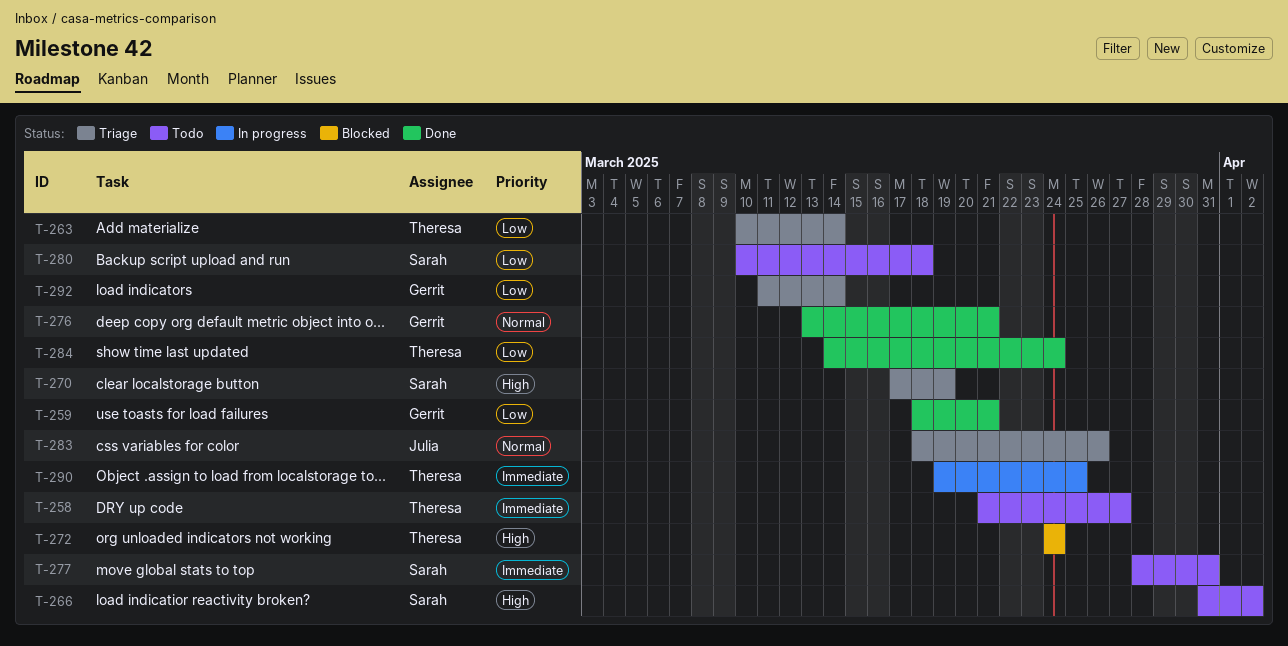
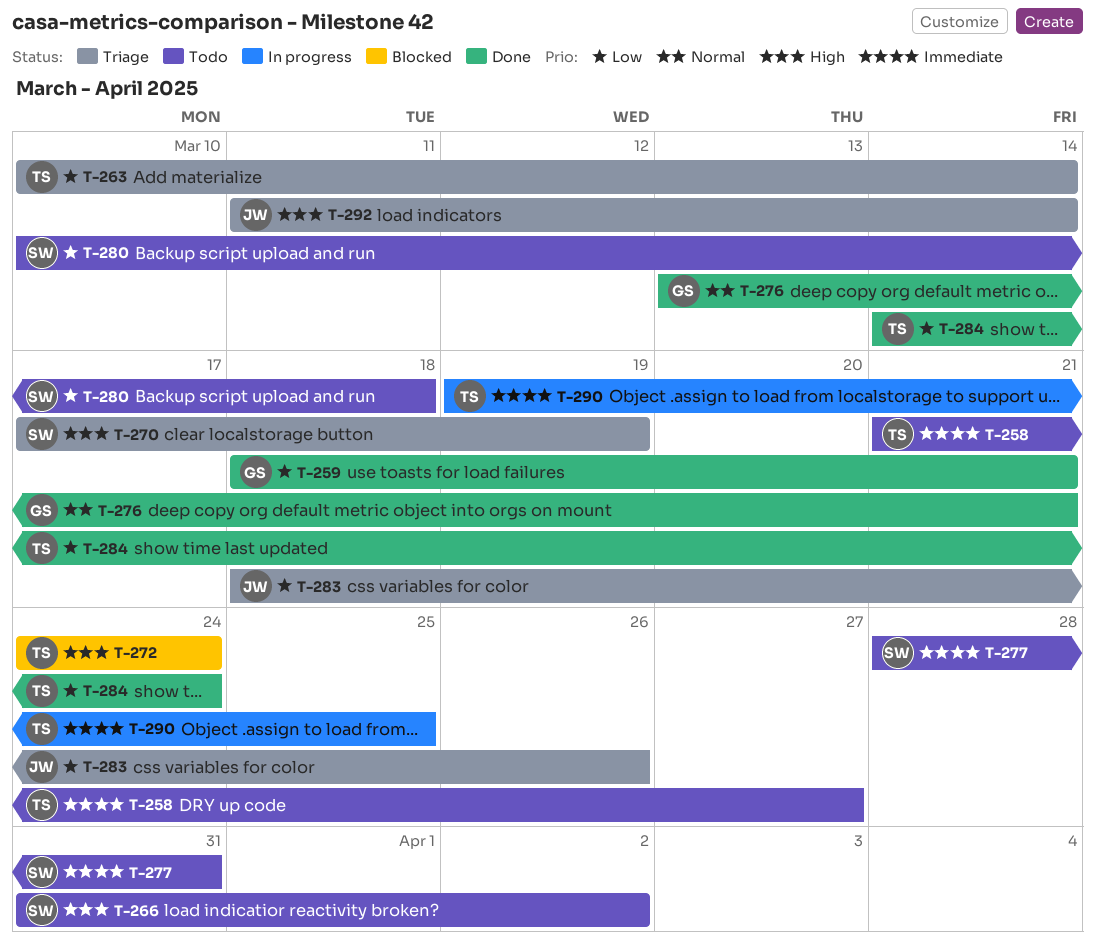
T-283, priority: Normal -> Low
T-292, owner: Gerrit -> Julia
T-292, priority: Low -> High

